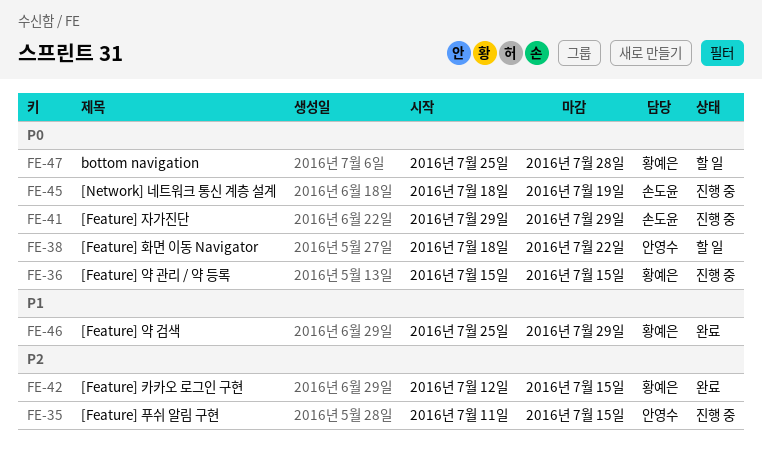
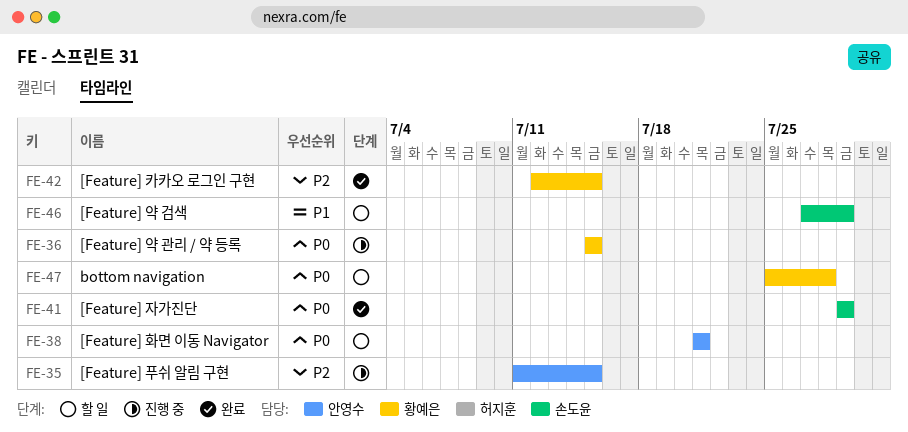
FE-38, start: Jul 18 -> Jul 21
FE-38, due: Jul 22 -> Jul 21
FE-41, status: 진행 중 -> 완료
FE-45: present -> none
FE-46, status: 완료 -> 할 일
FE-46, owner: 황예은 -> 손도윤
FE-46, start: Jul 25 -> Jul 27

